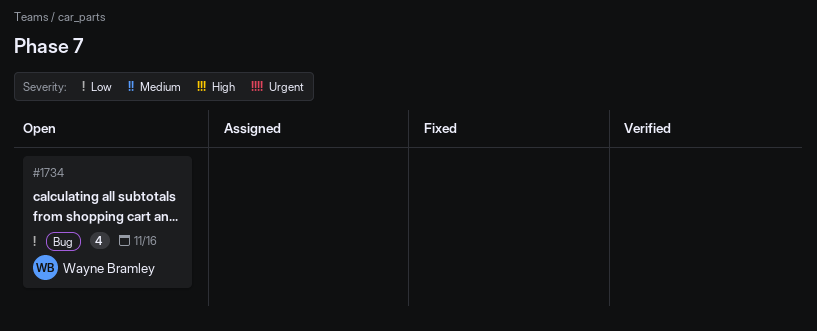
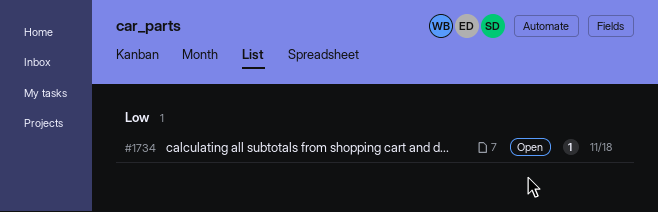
#1734, estimate: 4 -> 1
#1734, due: Nov 16 -> Nov 18

